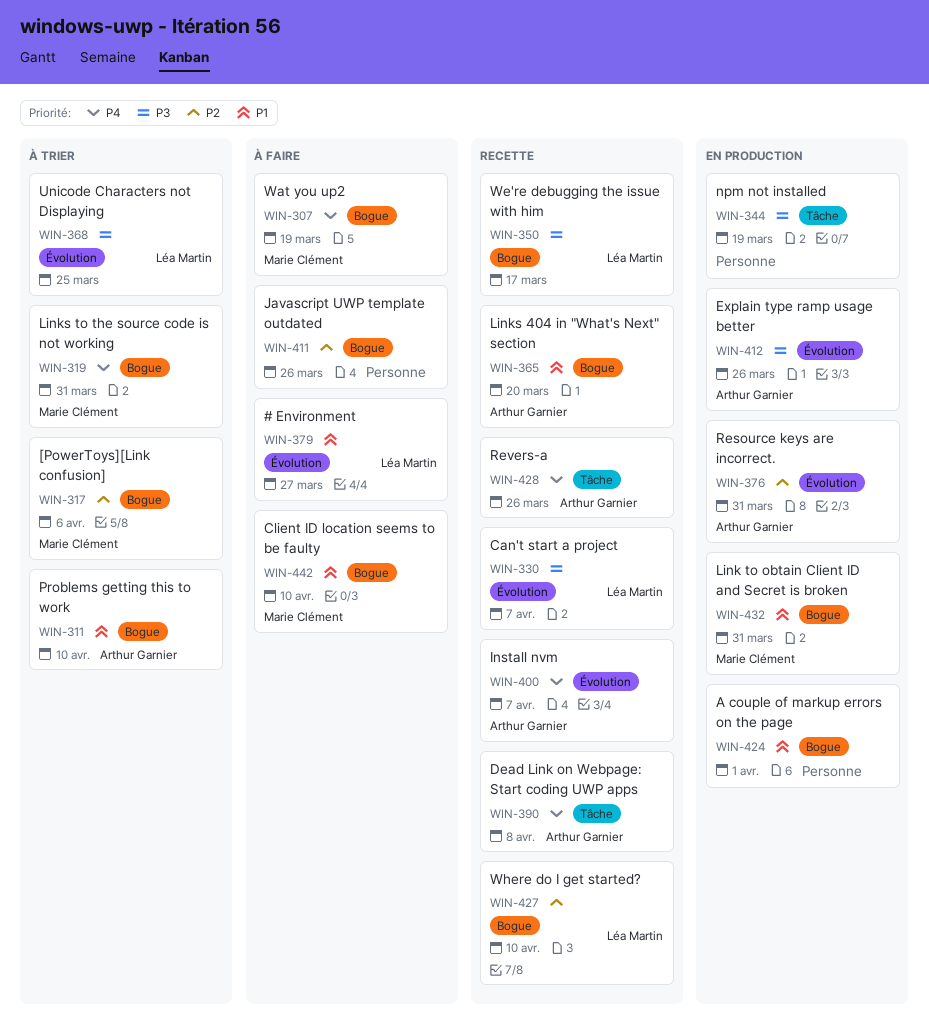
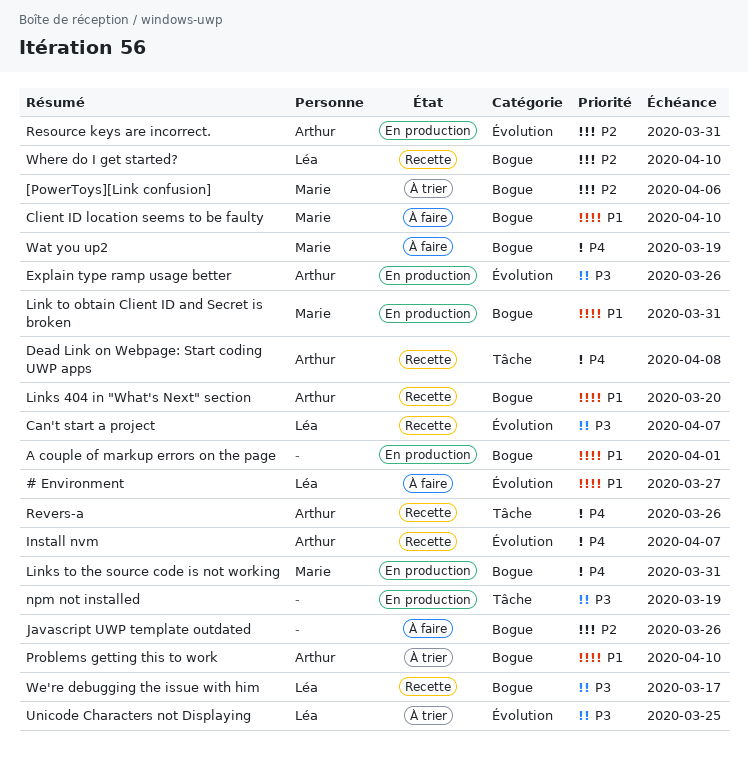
Links to the source code is not working, status: À trier -> En production

